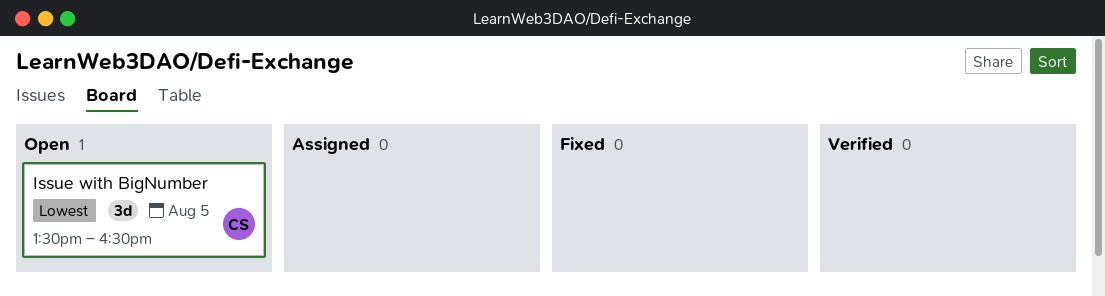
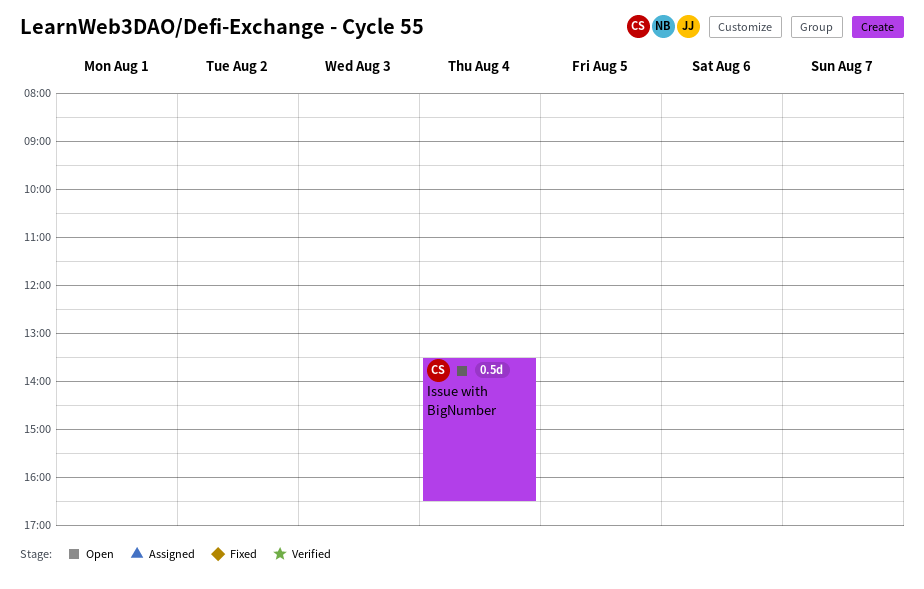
Issue with BigNumber, estimate: 3d -> 0.5d
Issue with BigNumber, day: Aug 5 -> Aug 4

